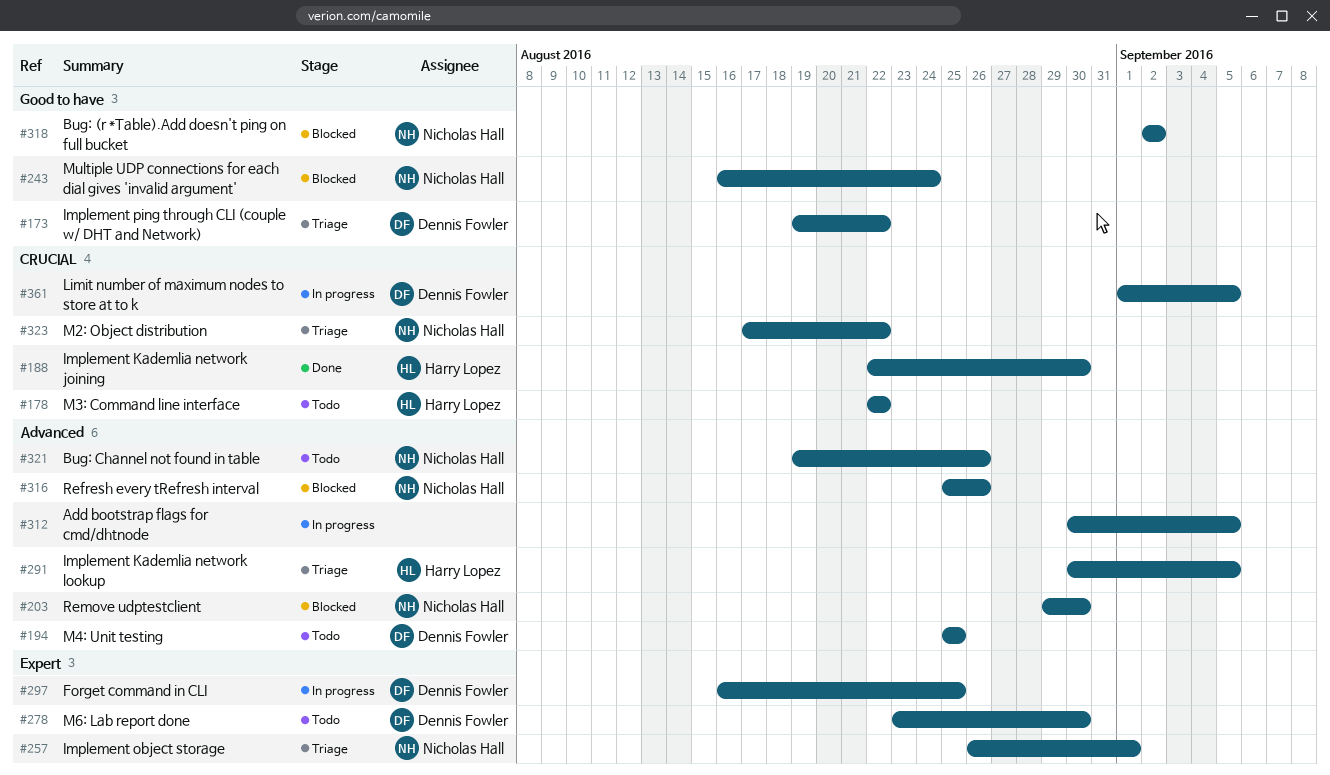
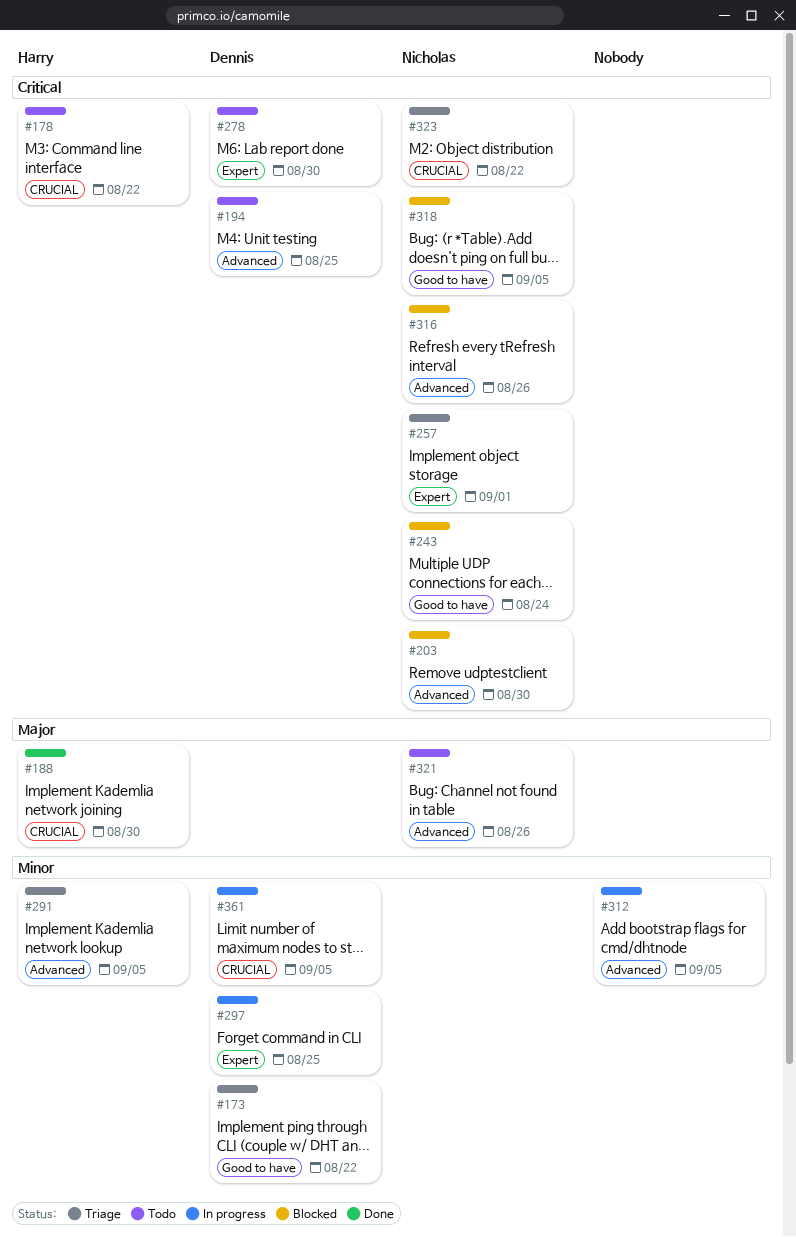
#318, due: Sep 2 -> Sep 5

